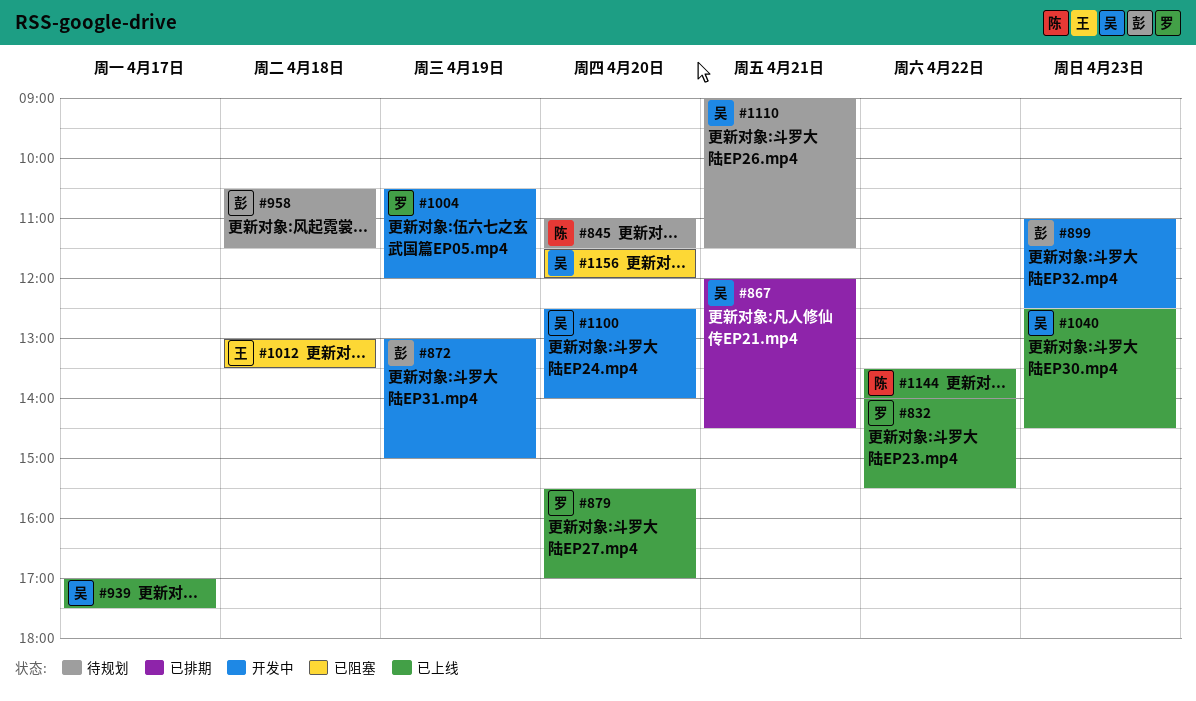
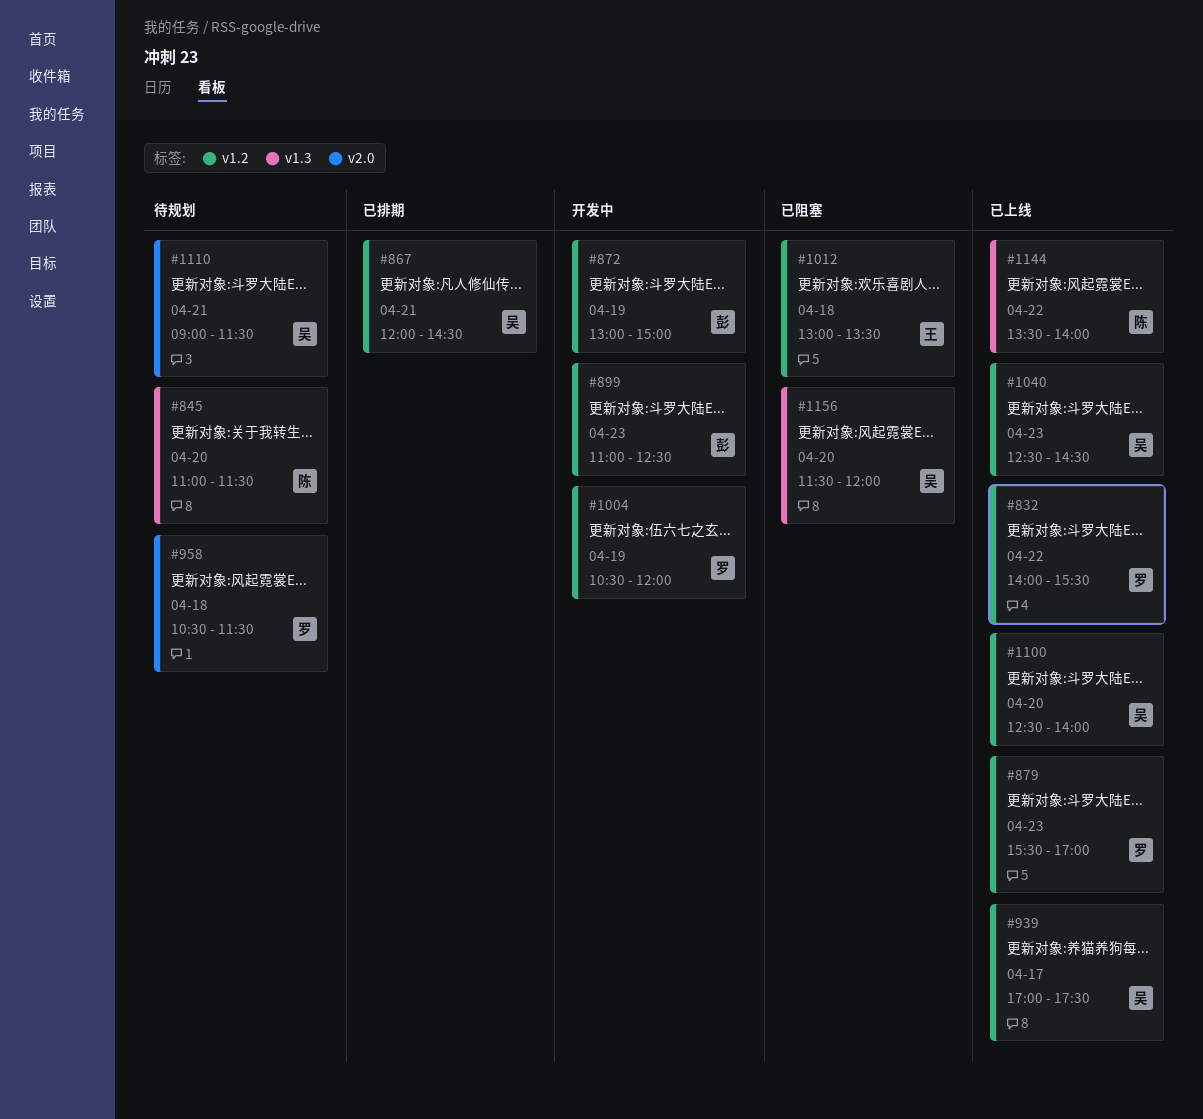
#879, day: Apr 20 -> Apr 23
#958, owner: 彭 -> 罗
#1100, status: 开发中 -> 已上线

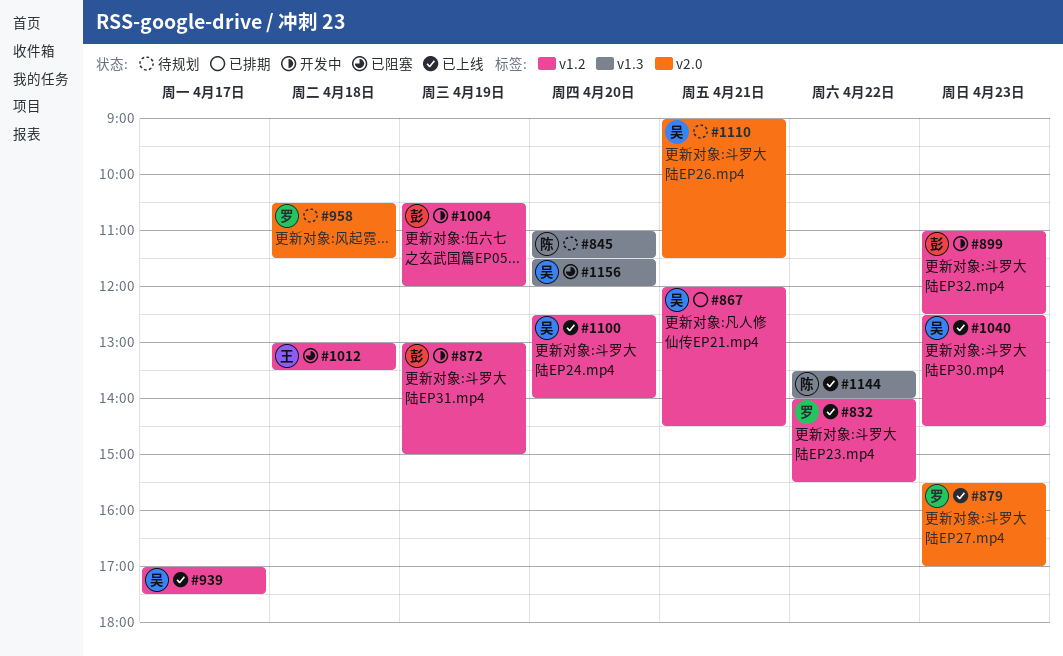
#879, label: v1.2 -> v2.0
#1004, owner: 罗 -> 彭

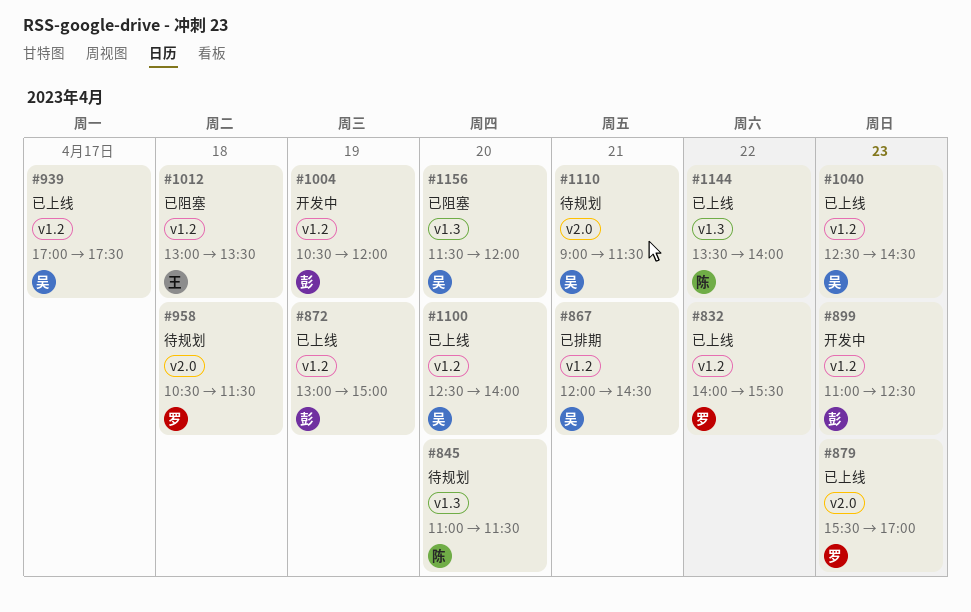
#872, status: 开发中 -> 已上线

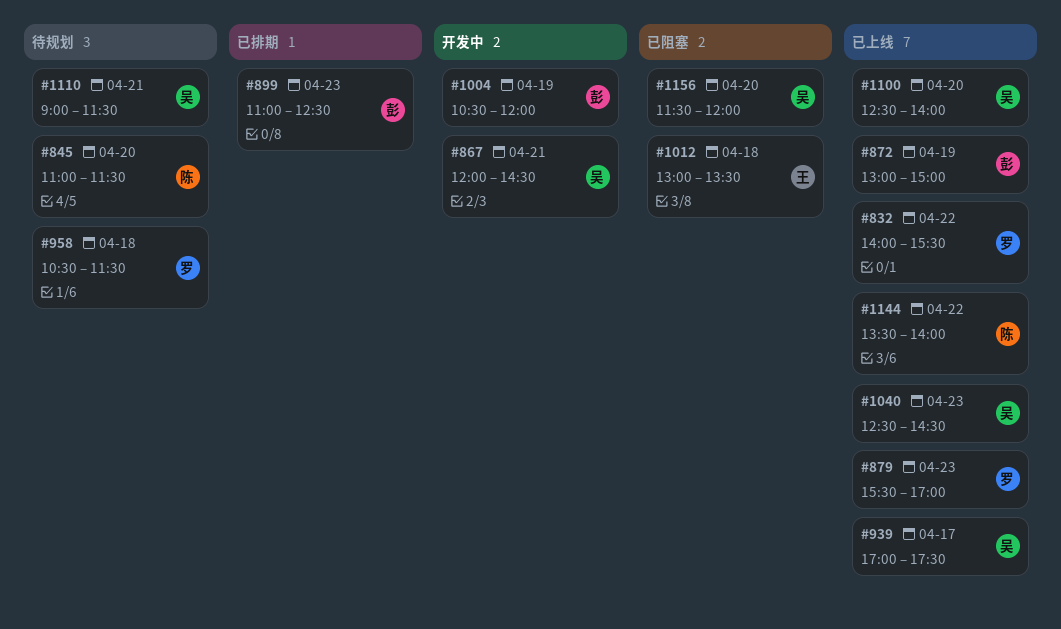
#867, status: 已排期 -> 开发中
#899, status: 开发中 -> 已排期

